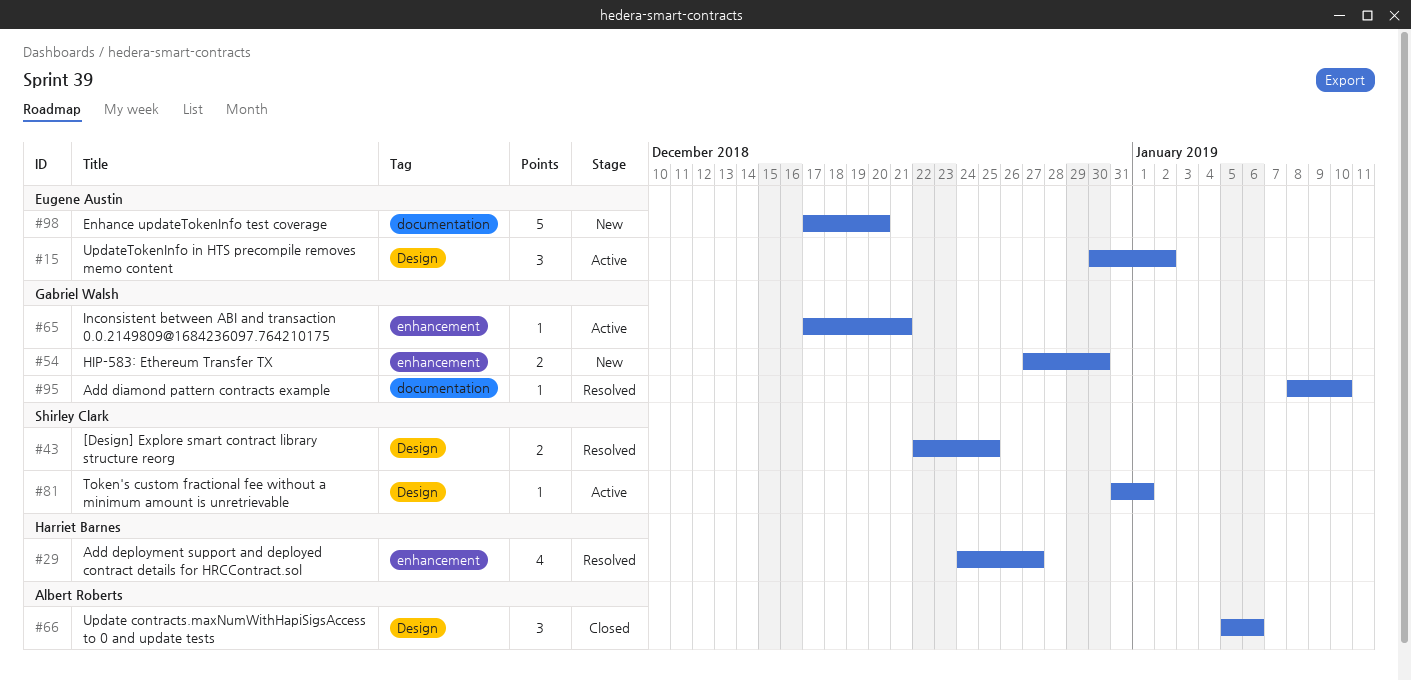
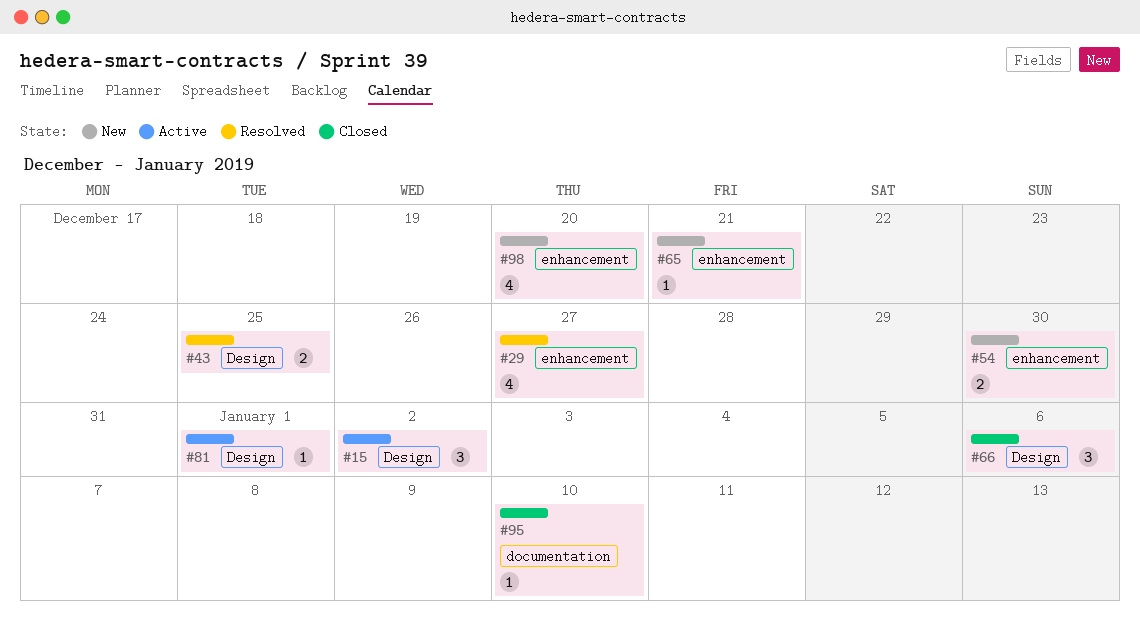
#65, status: Active -> New
#95, status: Resolved -> Closed
#98, label: documentation -> enhancement
#98, estimate: 5 -> 4

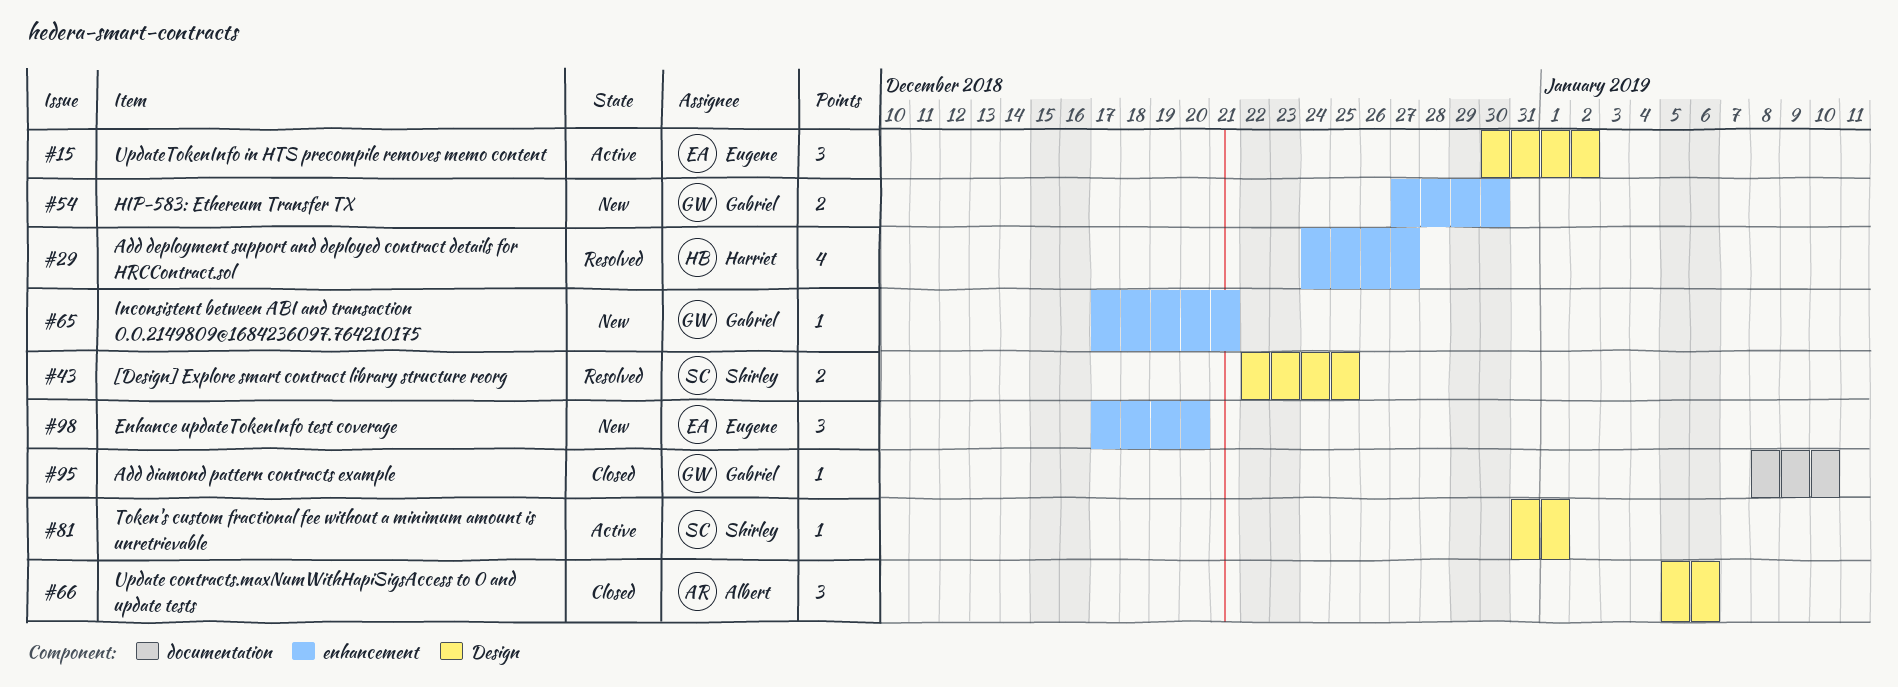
#98, estimate: 4 -> 3

